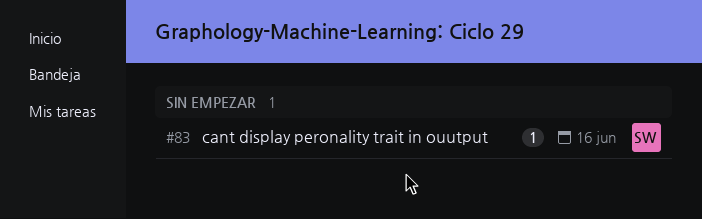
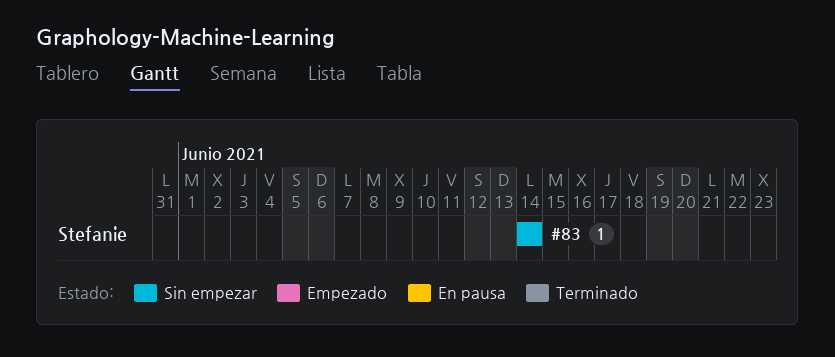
#83, due: Jun 16 -> Jun 14

